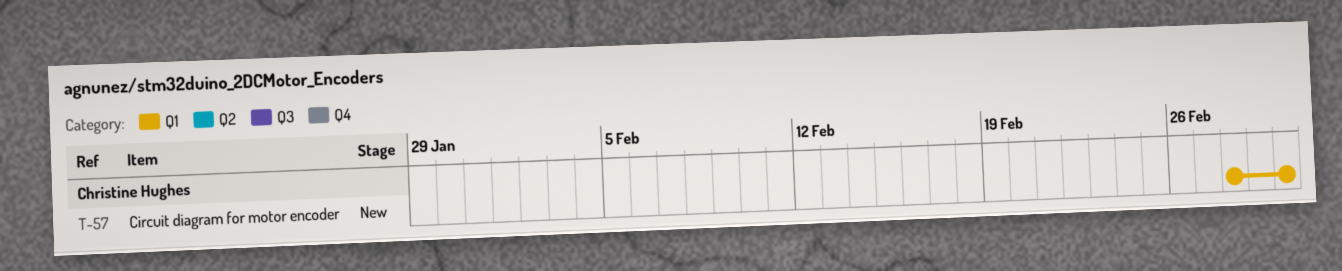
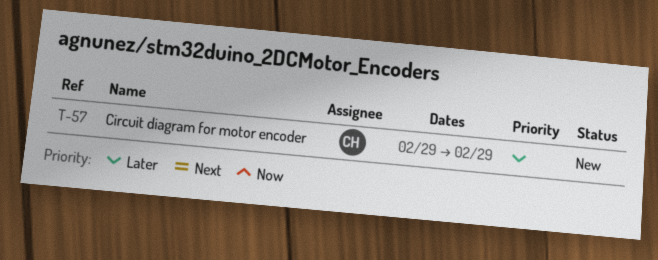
T-57, start: Feb 28 -> Feb 29
T-57, due: Mar 1 -> Feb 29

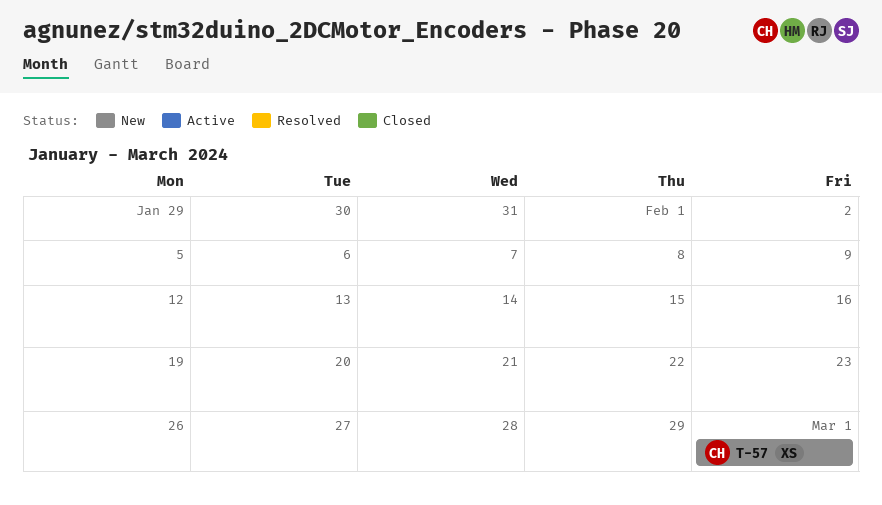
T-57, start: Feb 29 -> Mar 1
T-57, due: Feb 29 -> Mar 1

